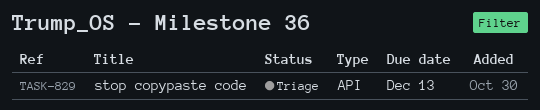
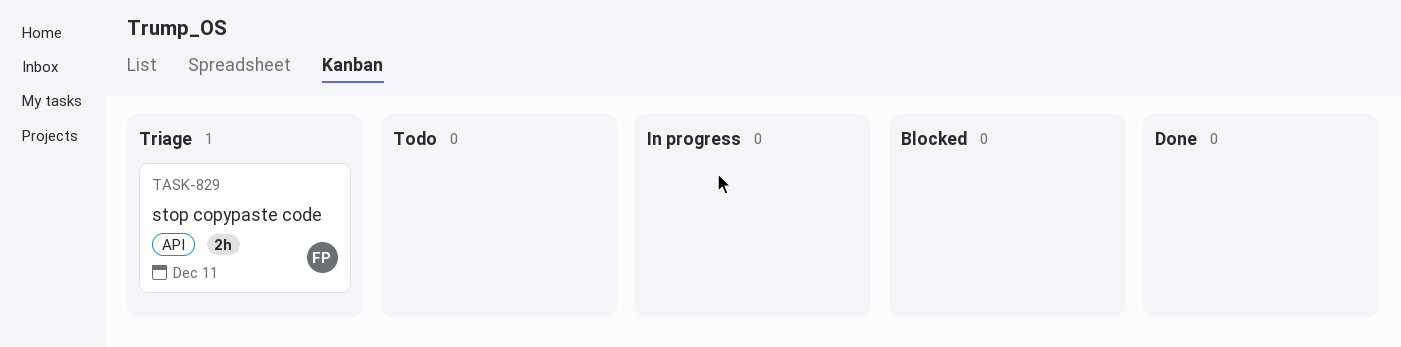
TASK-829, due: Dec 13 -> Dec 11

